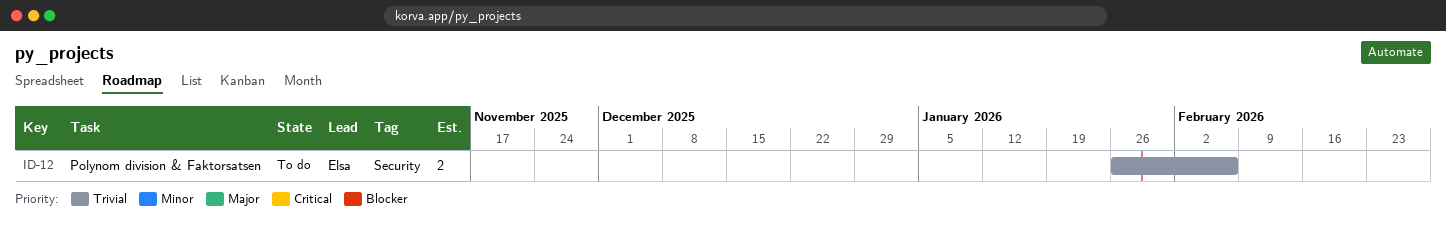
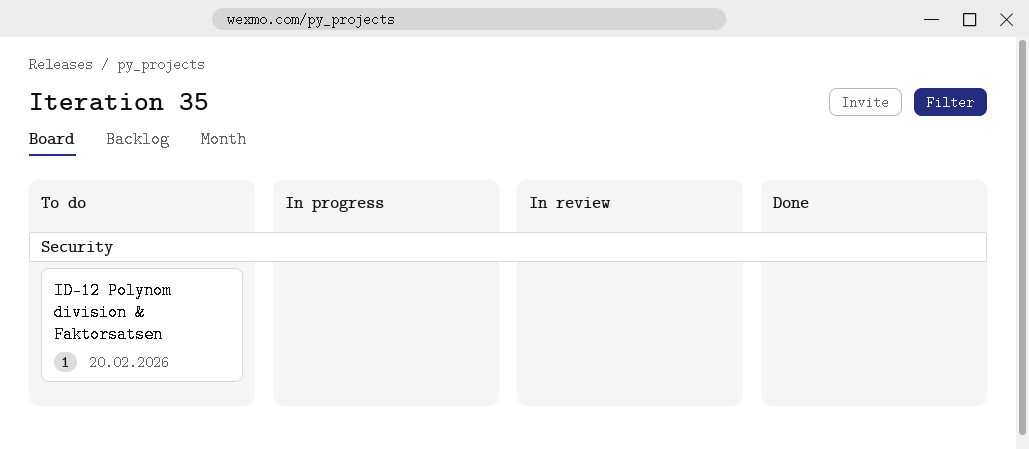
ID-12, estimate: 2 -> 1
ID-12, due: Feb 6 -> Feb 20

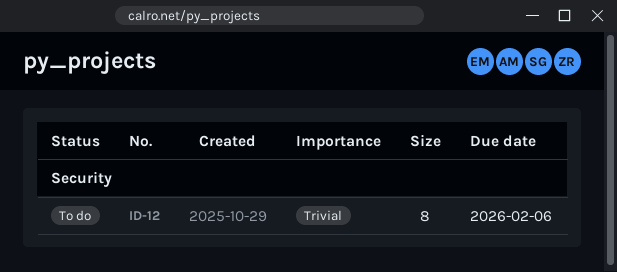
ID-12, estimate: 1 -> 8
ID-12, due: Feb 20 -> Feb 6

